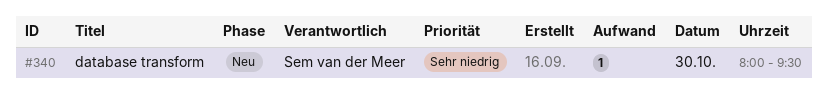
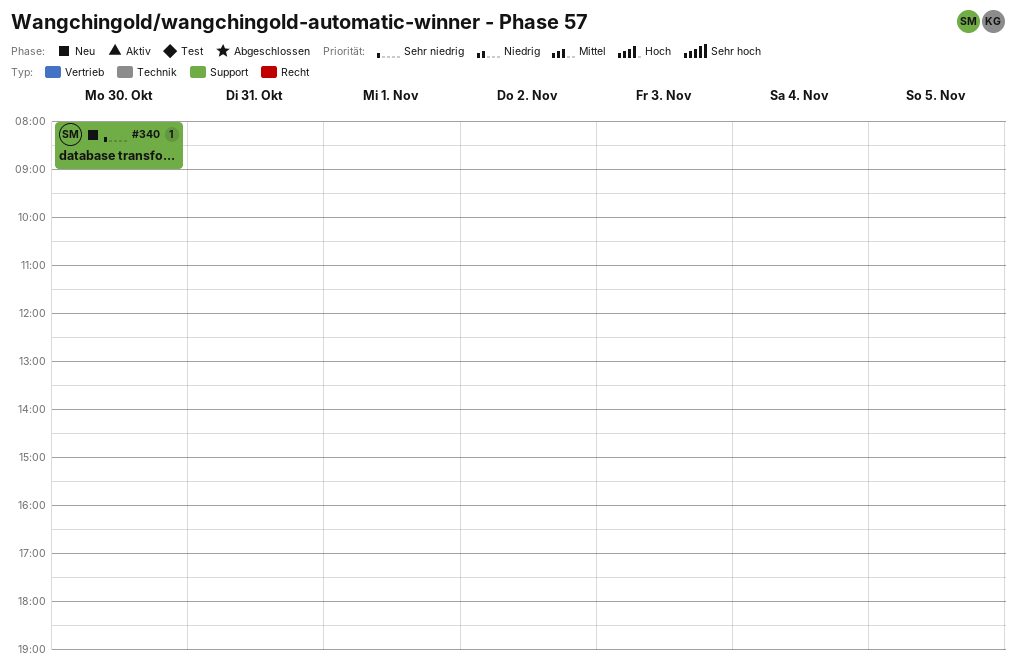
#340, ends: 09:30 -> 09:00

